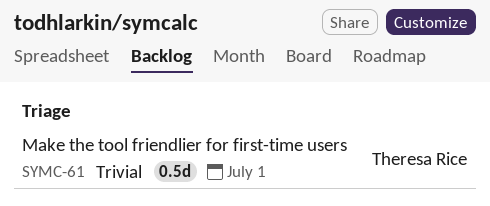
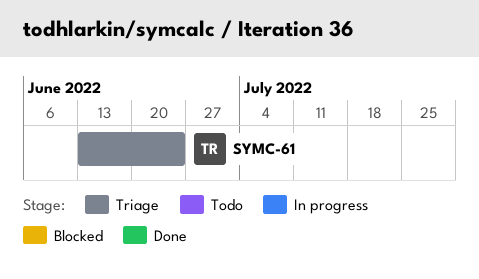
SYMC-61, due: Jul 1 -> Jun 24

